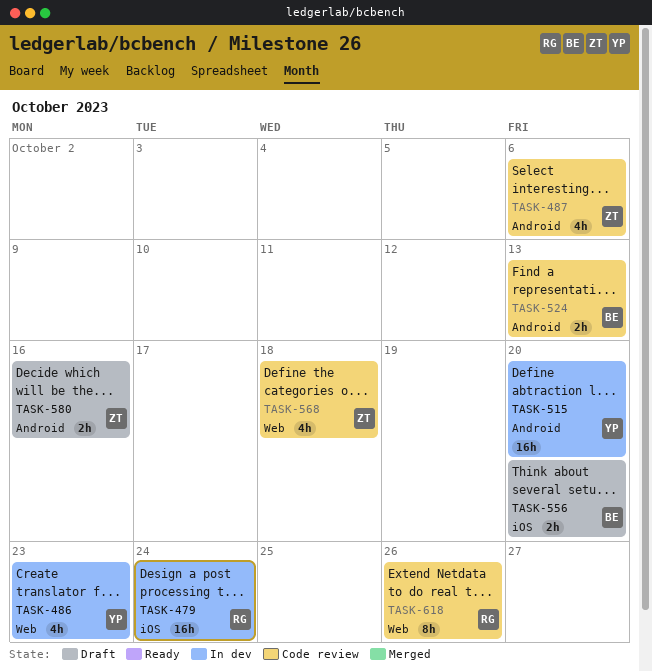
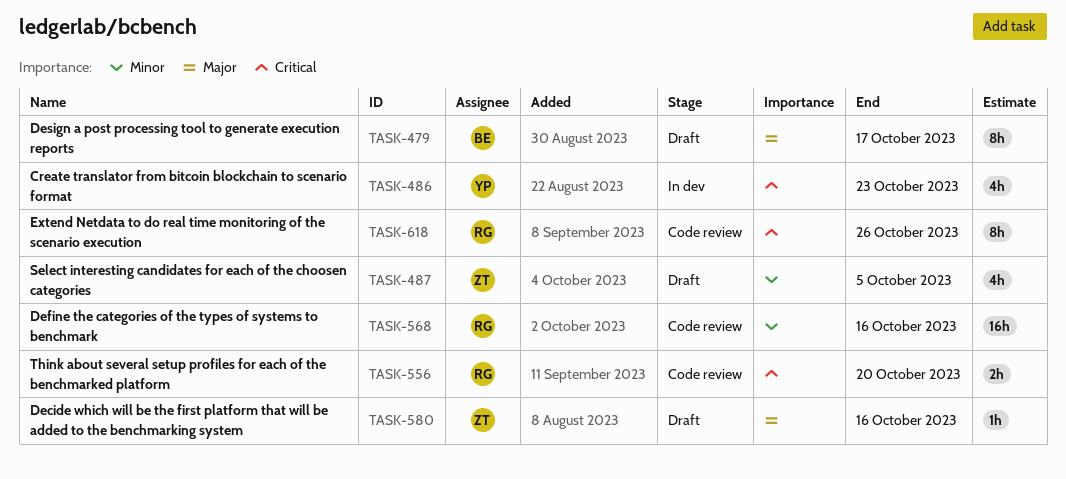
TASK-479, status: In dev -> Draft
TASK-479, owner: RG -> BE
TASK-479, estimate: 16h -> 8h
TASK-479, due: Oct 24 -> Oct 17
TASK-487, status: Code review -> Draft
TASK-487, due: Oct 6 -> Oct 5
TASK-515: present -> none
TASK-524: present -> none
TASK-556, status: Draft -> Code review
TASK-556, owner: BE -> RG
TASK-568, owner: ZT -> RG
TASK-568, estimate: 4h -> 16h
TASK-568, due: Oct 18 -> Oct 16
TASK-580, estimate: 2h -> 1h

